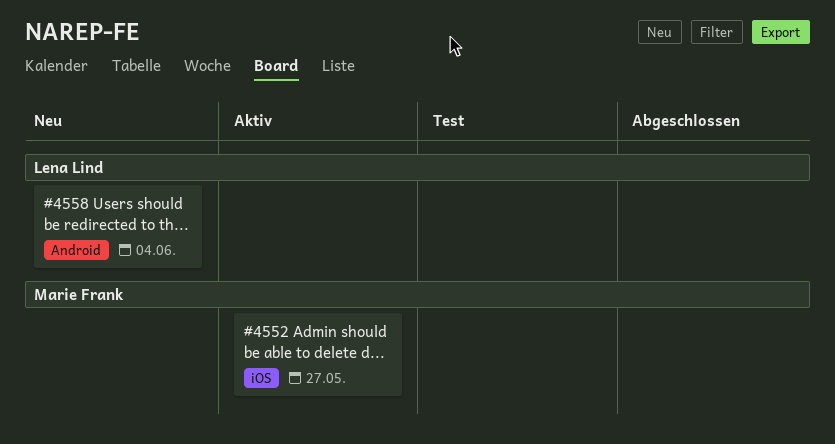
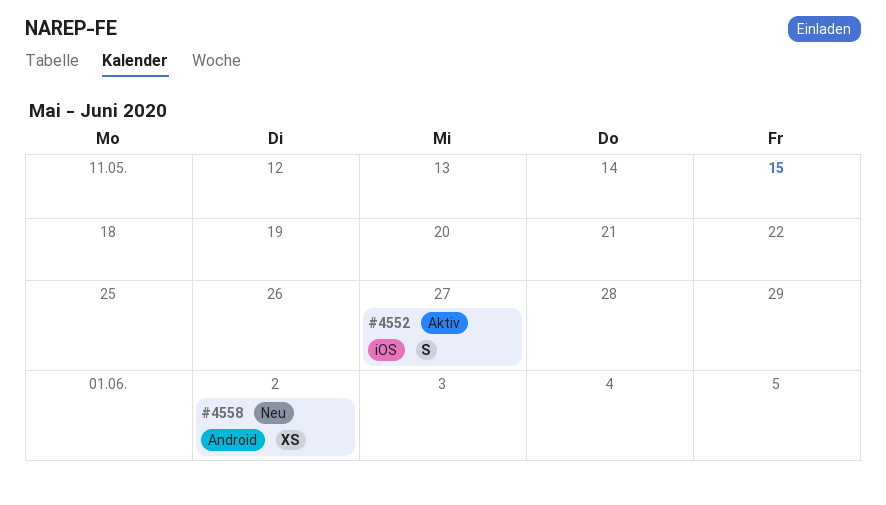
#4558, due: Jun 4 -> Jun 2

